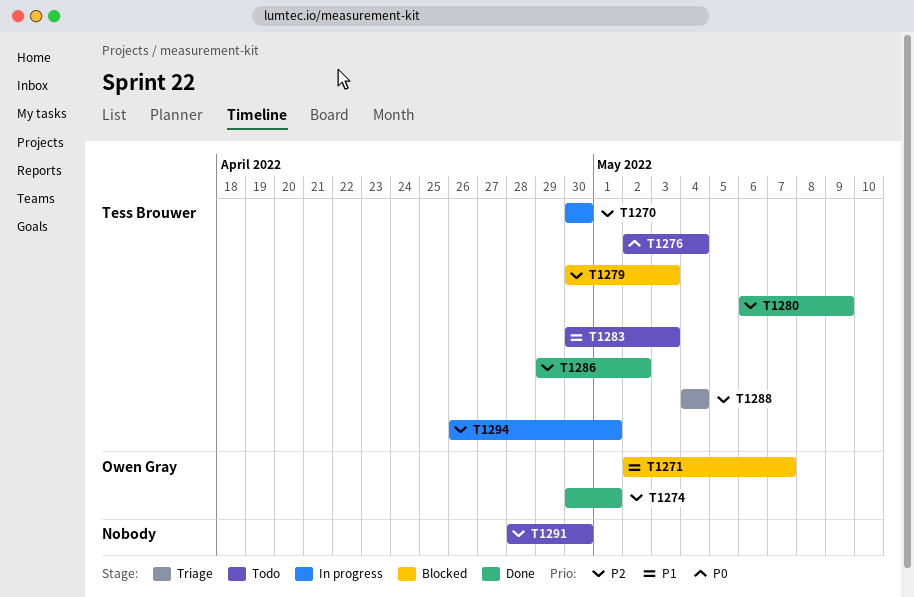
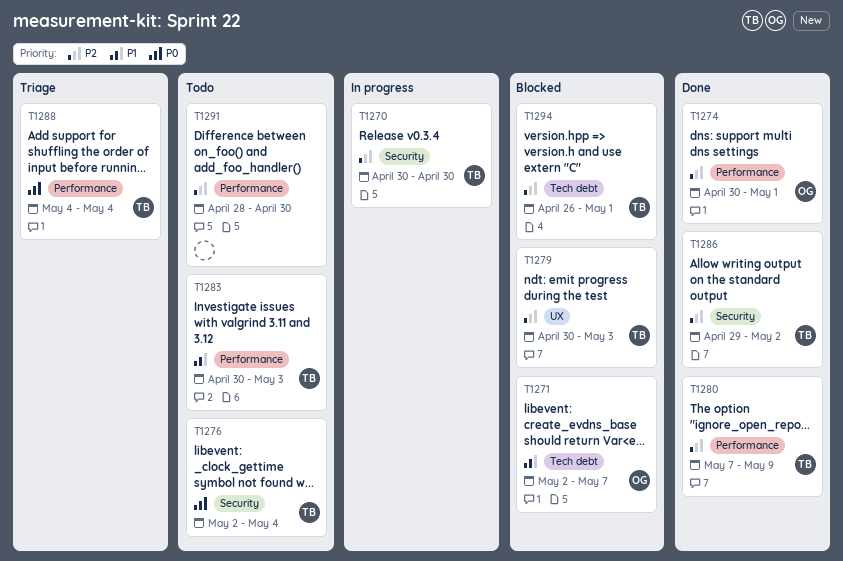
T1280, start: May 6 -> May 7
T1288, priority: P2 -> P0
T1294, status: In progress -> Blocked

